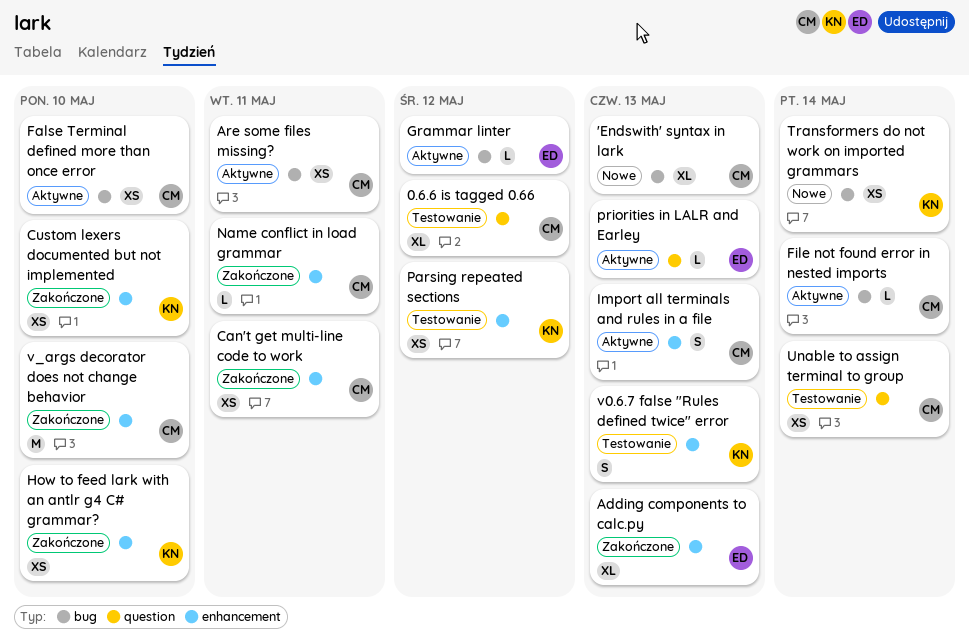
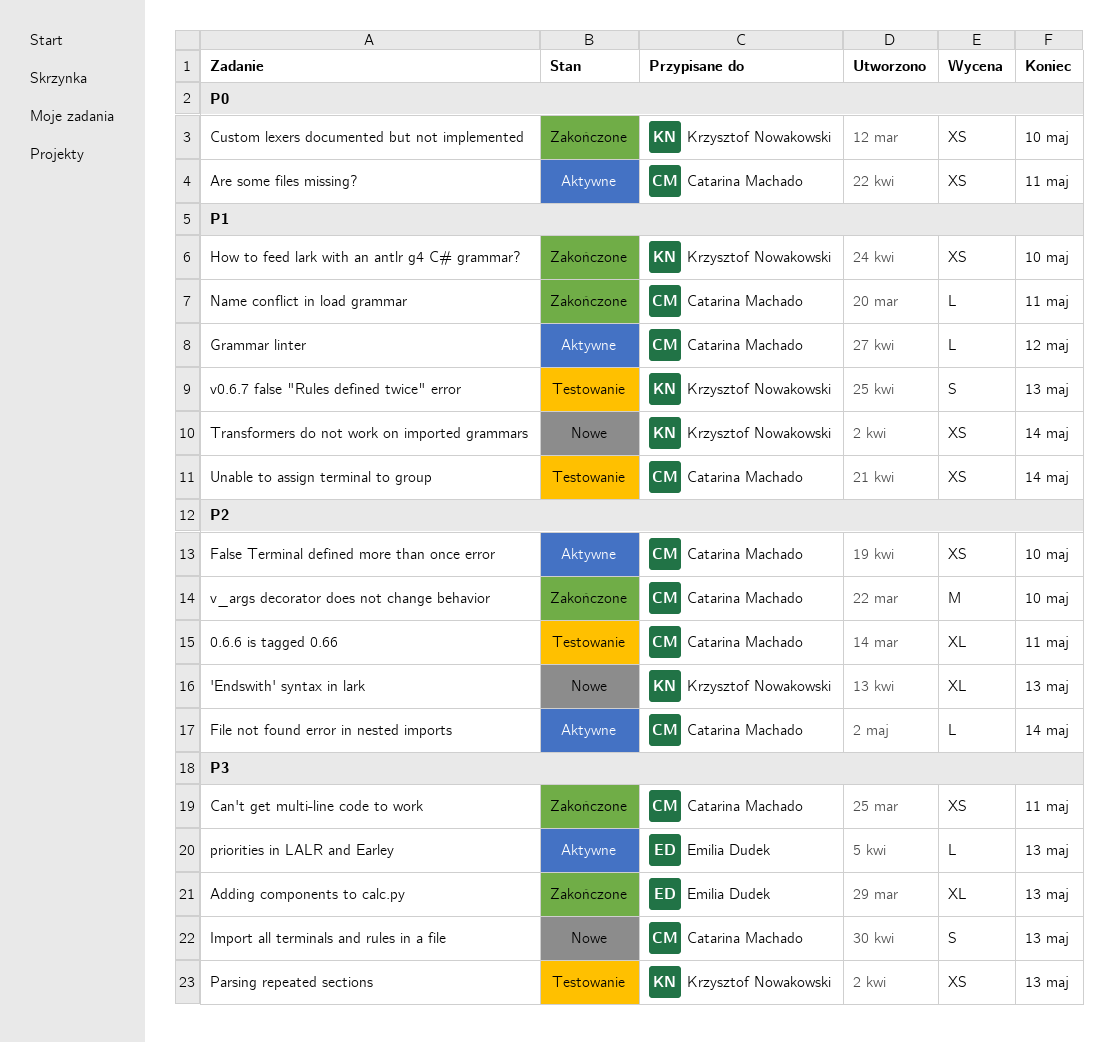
'Endswith' syntax in lark, owner: Catarina Machado -> Krzysztof Nowakowski
0.6.6 is tagged 0.66, due: May 12 -> May 11
Grammar linter, owner: Emilia Dudek -> Catarina Machado
Import all terminals and rules in a file, status: Aktywne -> Nowe
Parsing repeated sections, due: May 12 -> May 13

